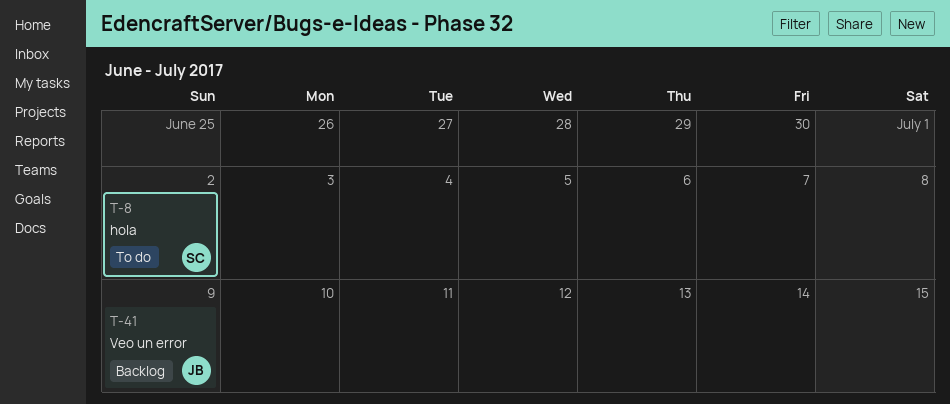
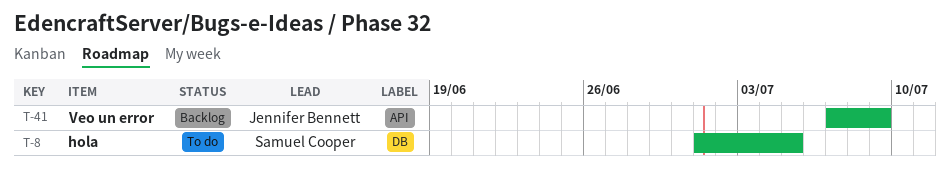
T-8, due: Jul 2 -> Jul 5

